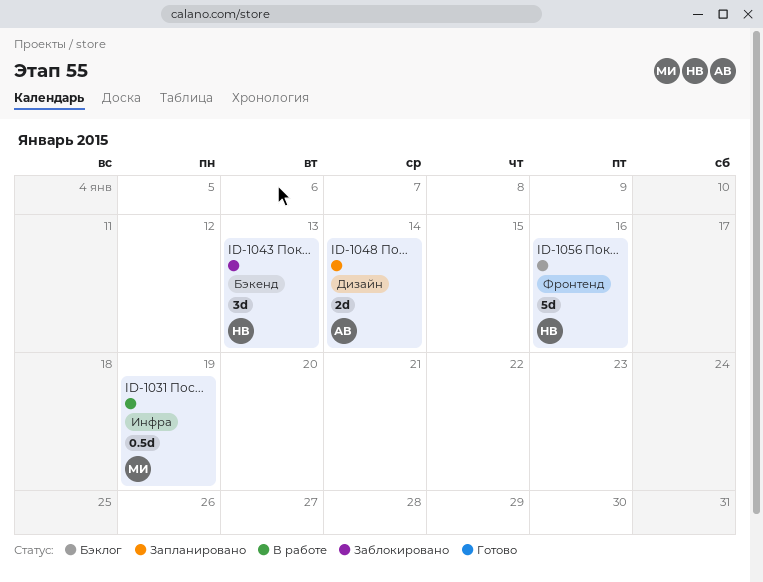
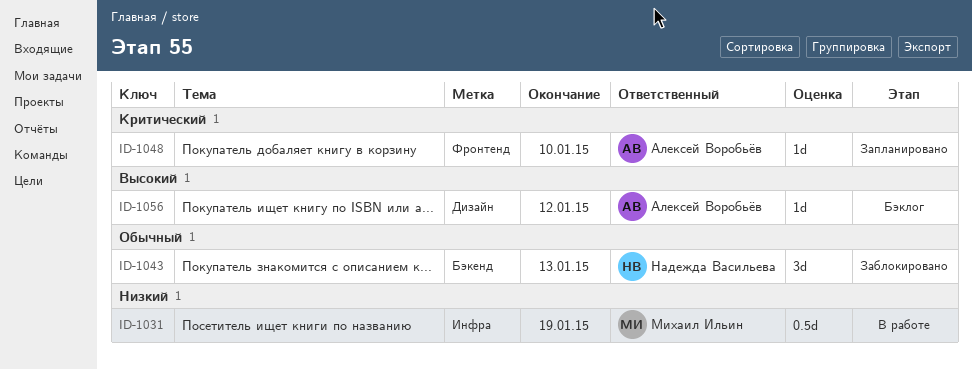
ID-1048, label: Дизайн -> Фронтенд
ID-1048, estimate: 2d -> 1d
ID-1048, due: Jan 14 -> Jan 10
ID-1056, owner: Надежда Васильева -> Алексей Воробьёв
ID-1056, label: Фронтенд -> Дизайн
ID-1056, estimate: 5d -> 1d
ID-1056, due: Jan 16 -> Jan 12

